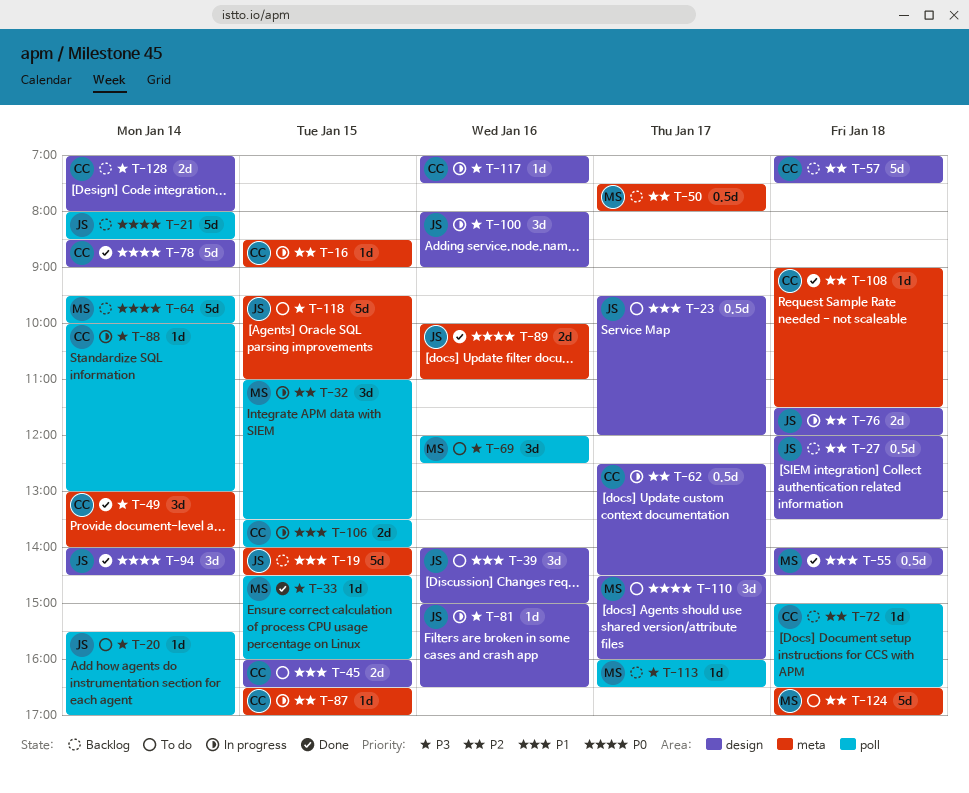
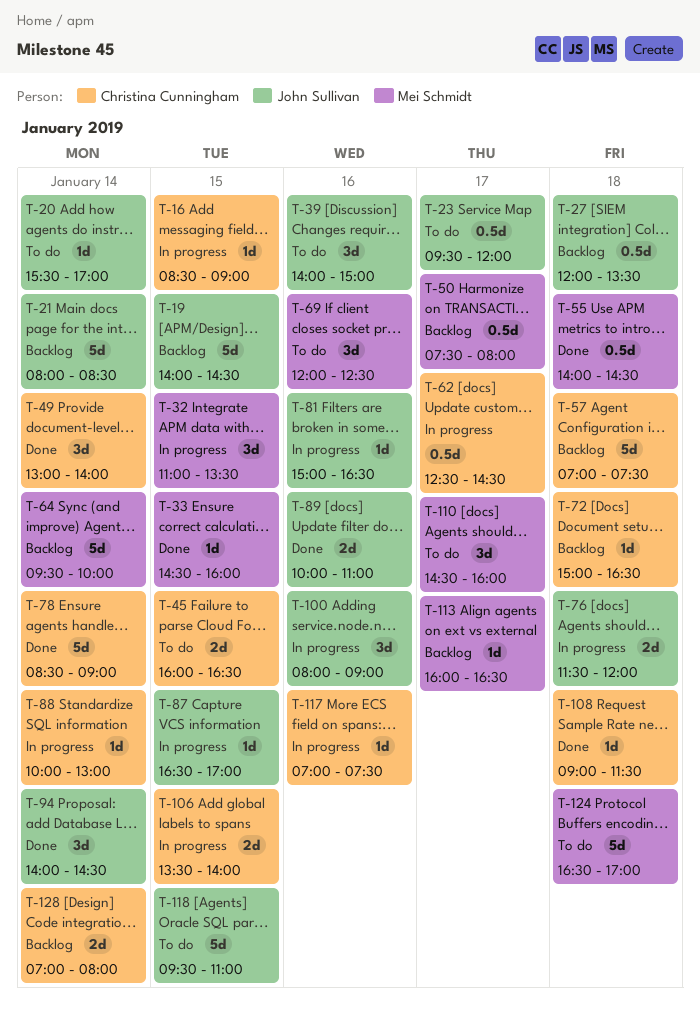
T-87, owner: Christina Cunningham -> John Sullivan

